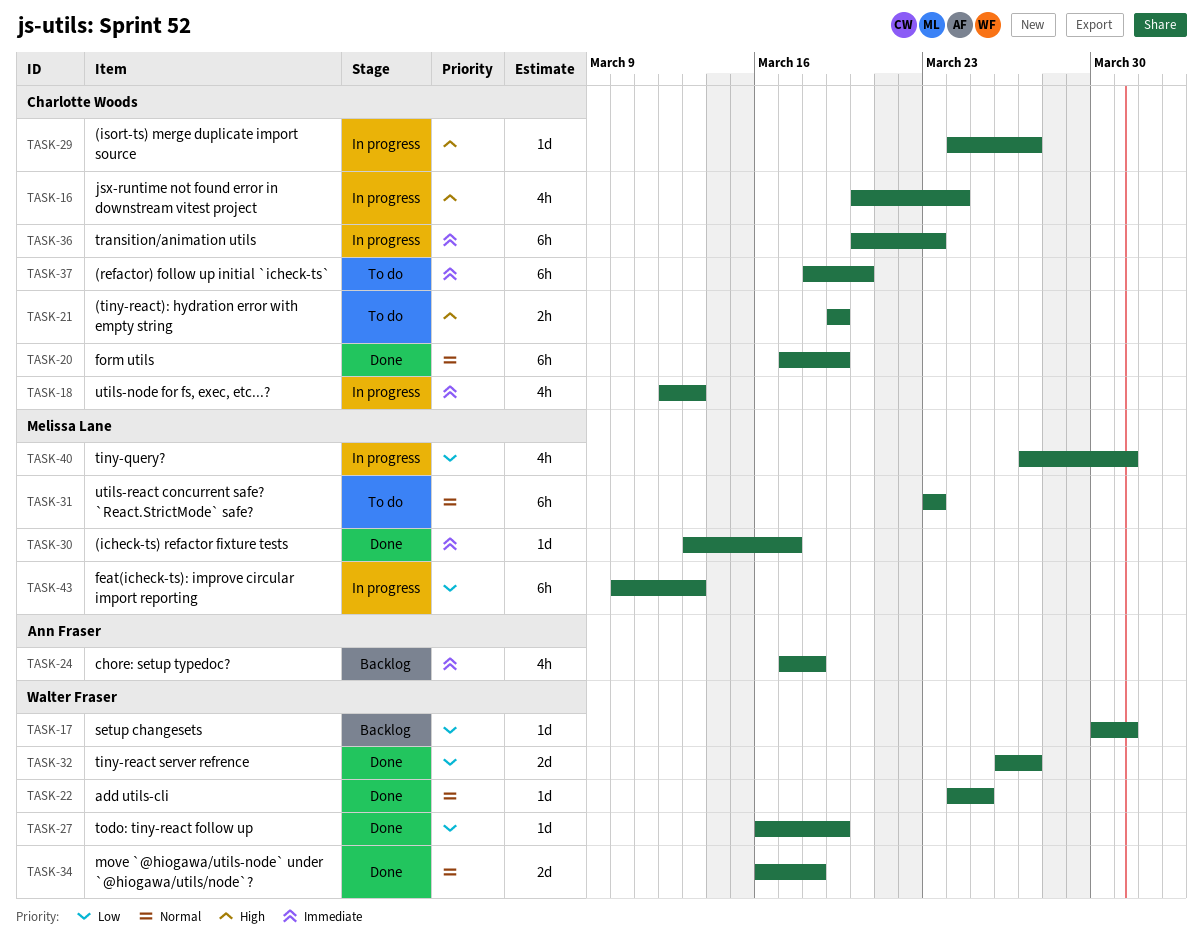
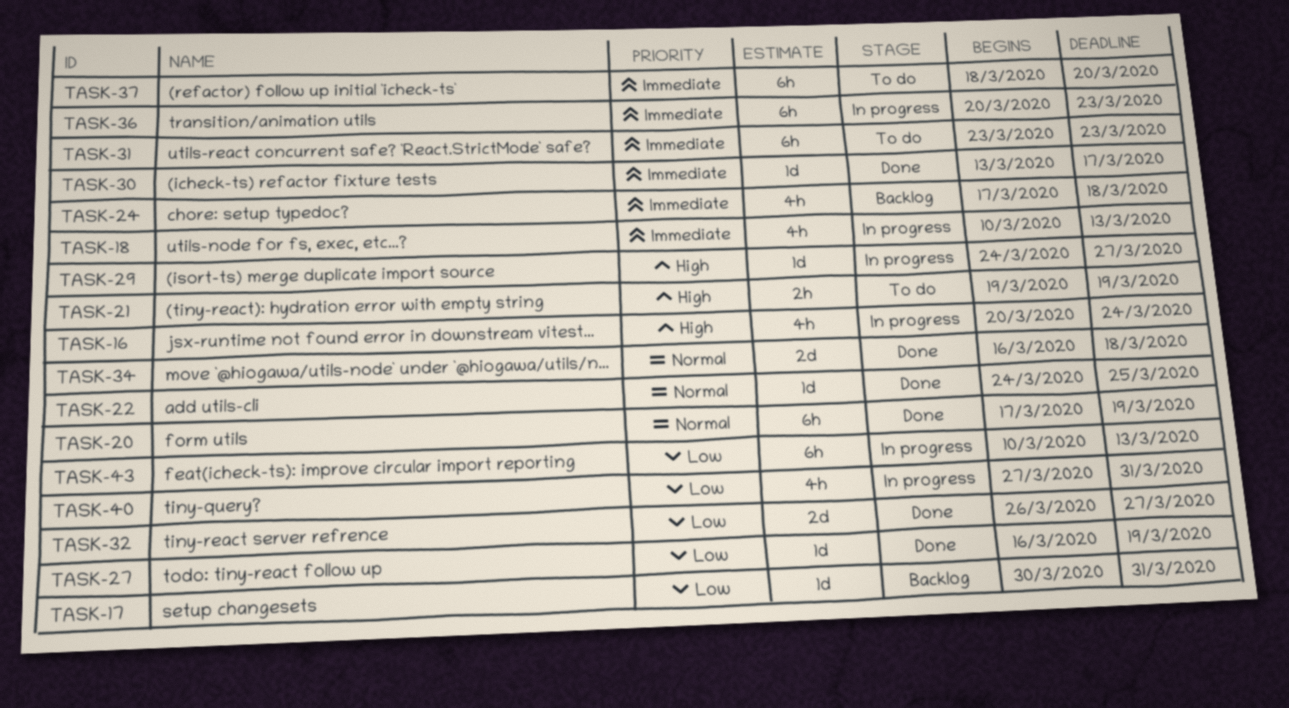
TASK-18, start: Mar 12 -> Mar 10
TASK-31, priority: Normal -> Immediate

